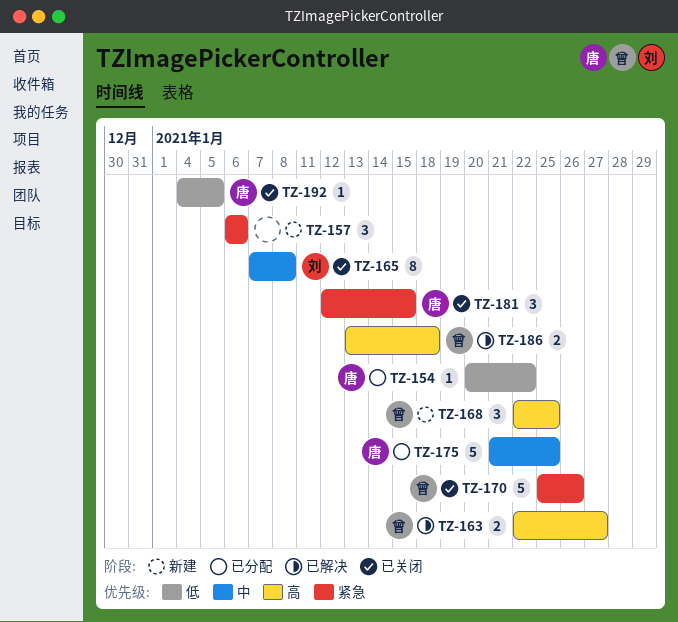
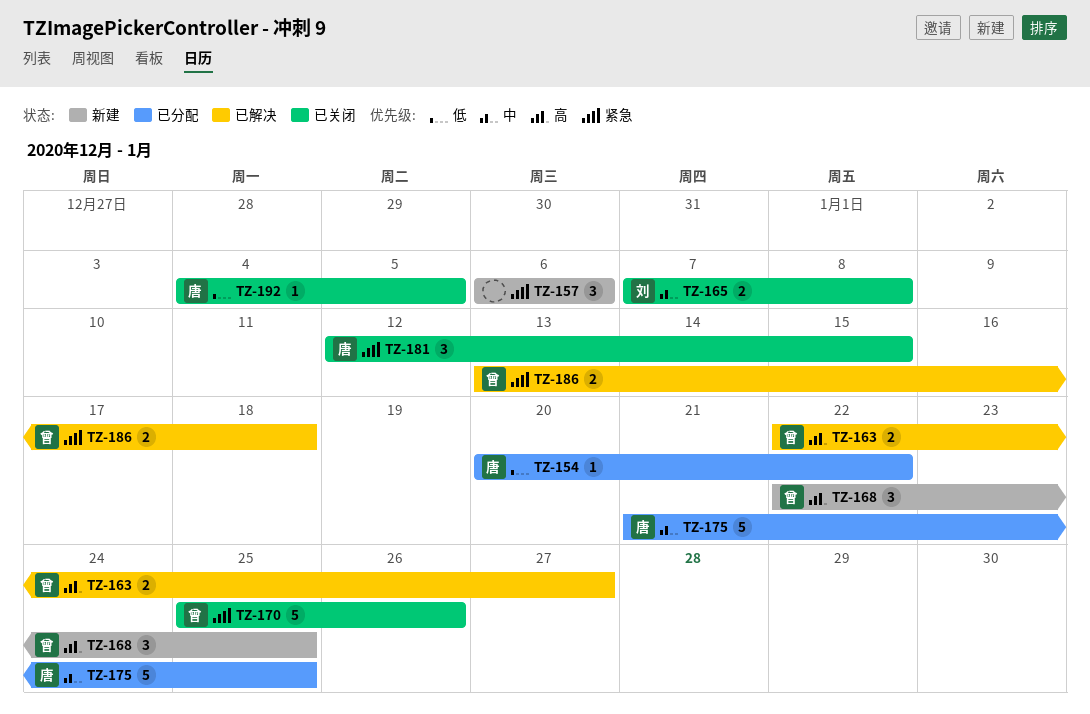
TZ-165, estimate: 8 -> 2
TZ-186, priority: 高 -> 紧急

